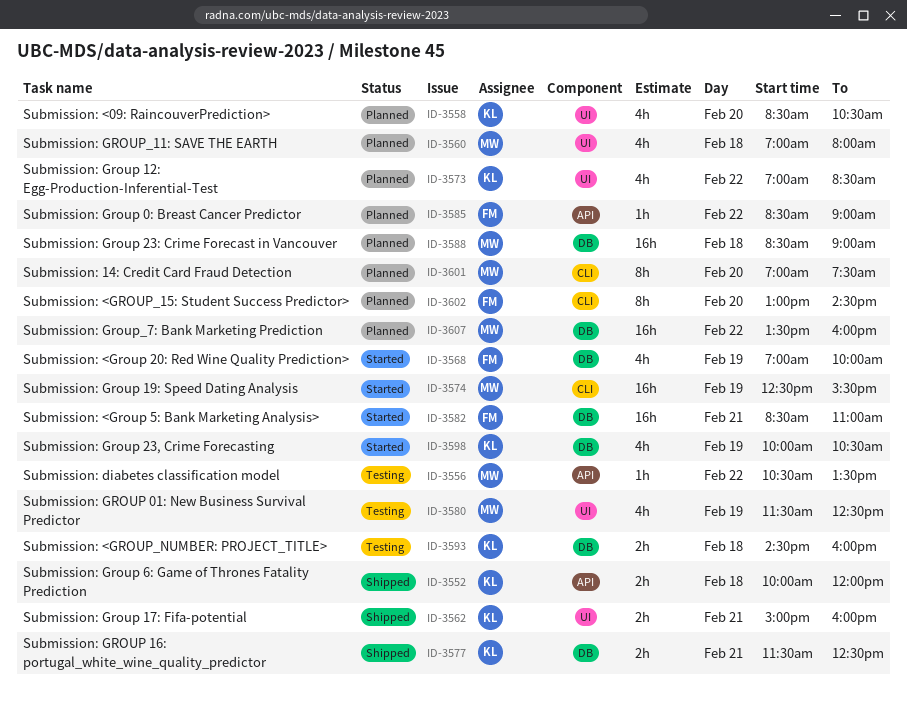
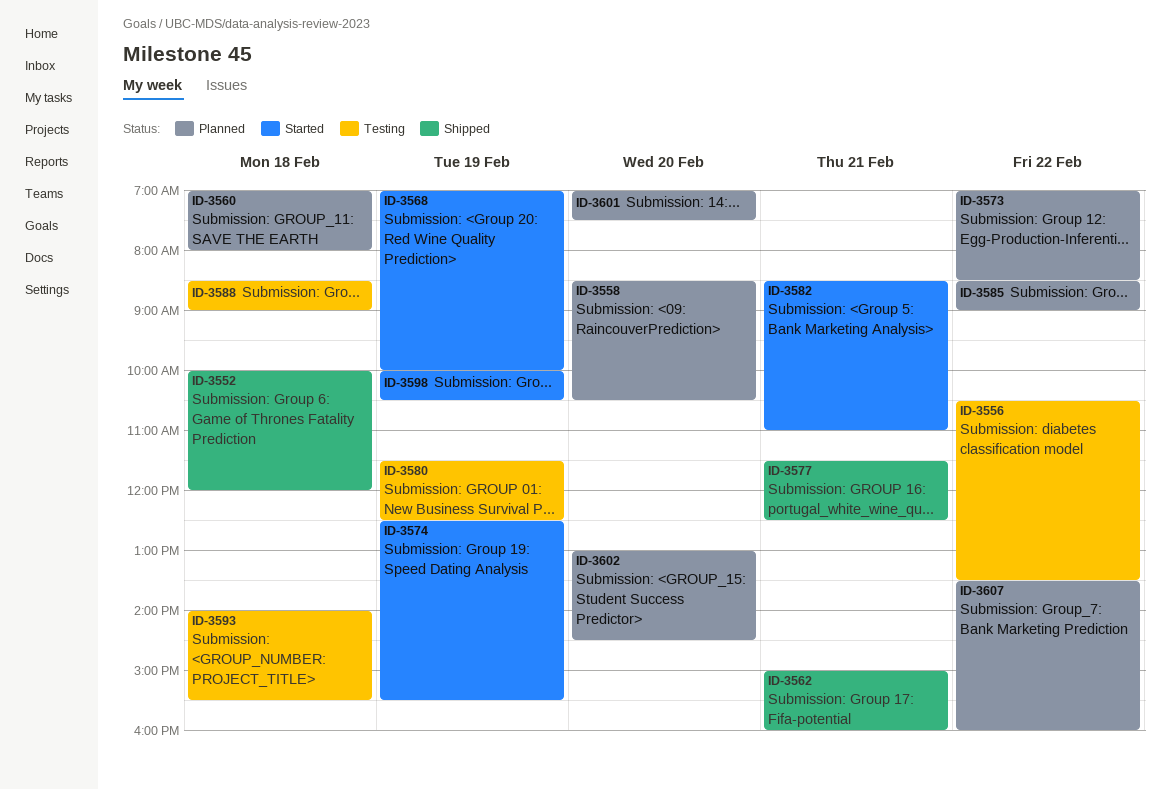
ID-3588, status: Planned -> Testing
ID-3593, begins: 14:30 -> 14:00
ID-3593, ends: 16:00 -> 15:30

